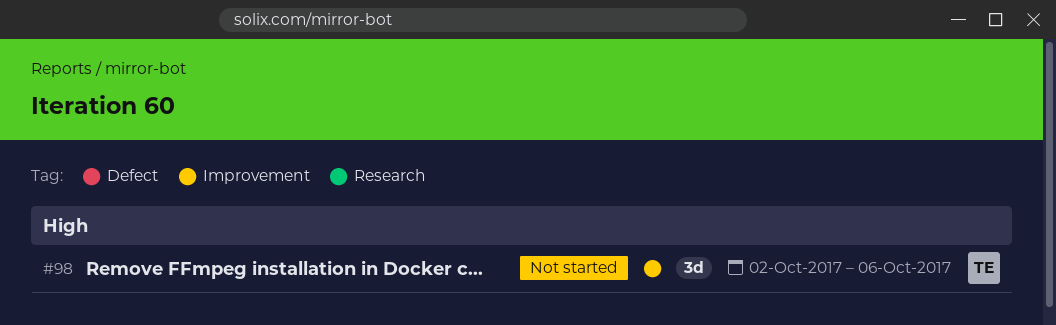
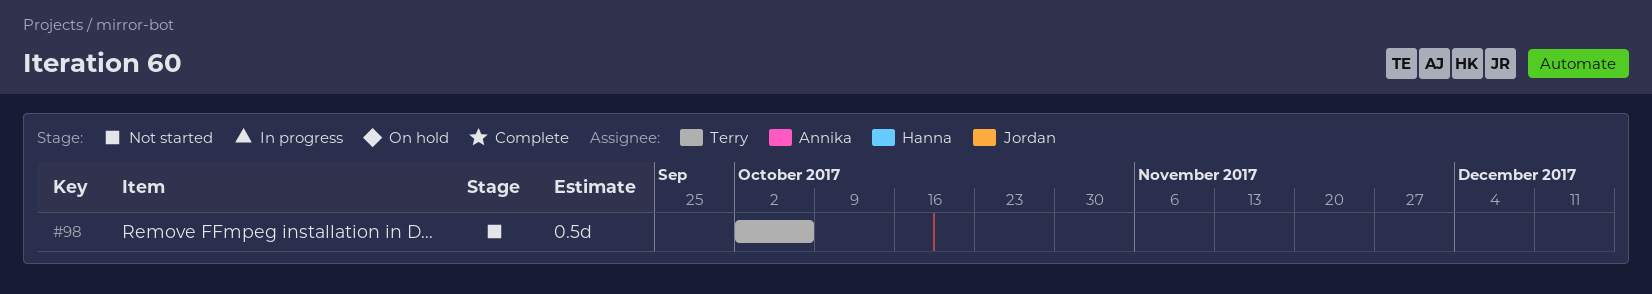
#98, estimate: 3d -> 0.5d

